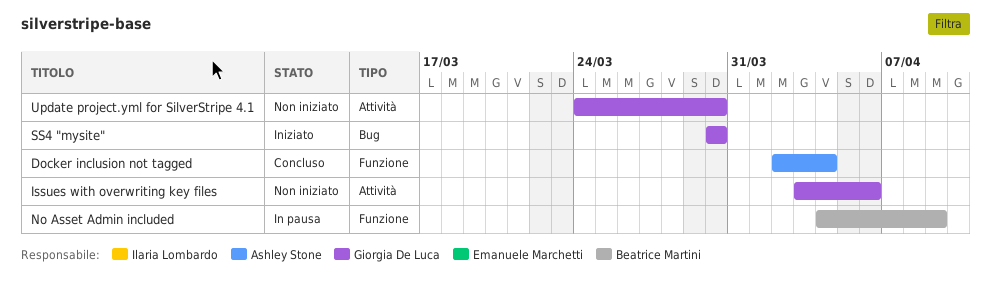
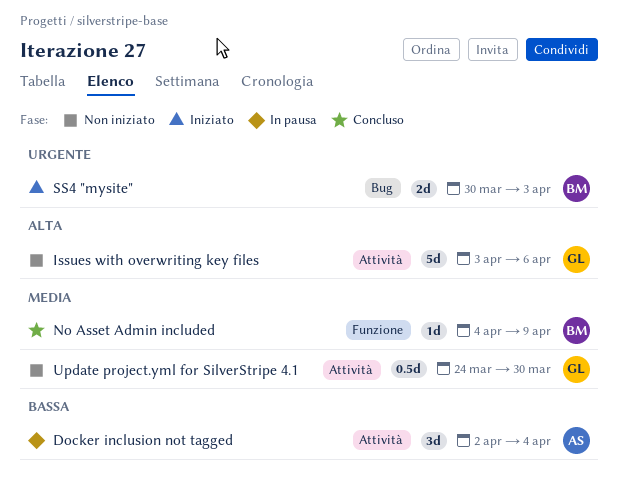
Docker inclusion not tagged, status: Concluso -> In pausa
Docker inclusion not tagged, label: Funzione -> Attività
No Asset Admin included, status: In pausa -> Concluso
SS4 "mysite", owner: Giorgia De Luca -> Beatrice Martini
SS4 "mysite", due: Mar 30 -> Apr 3

